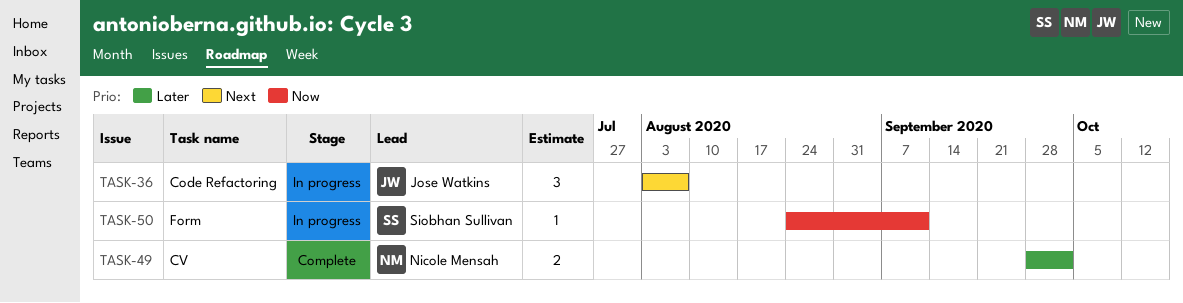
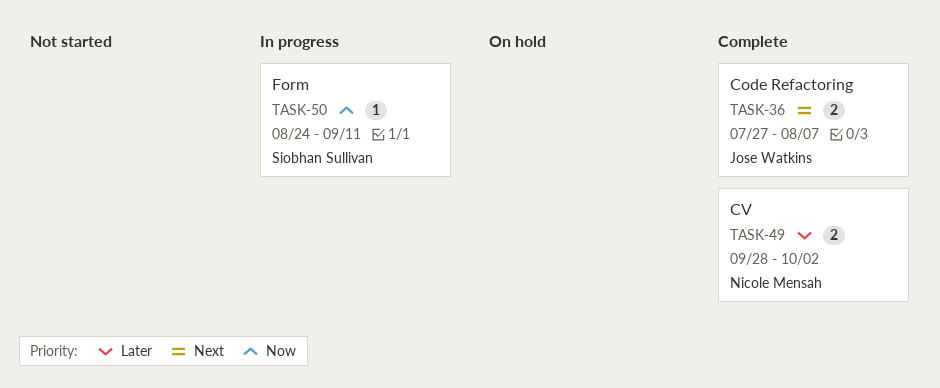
TASK-36, status: In progress -> Complete
TASK-36, estimate: 3 -> 2
TASK-36, start: Aug 3 -> Jul 27

